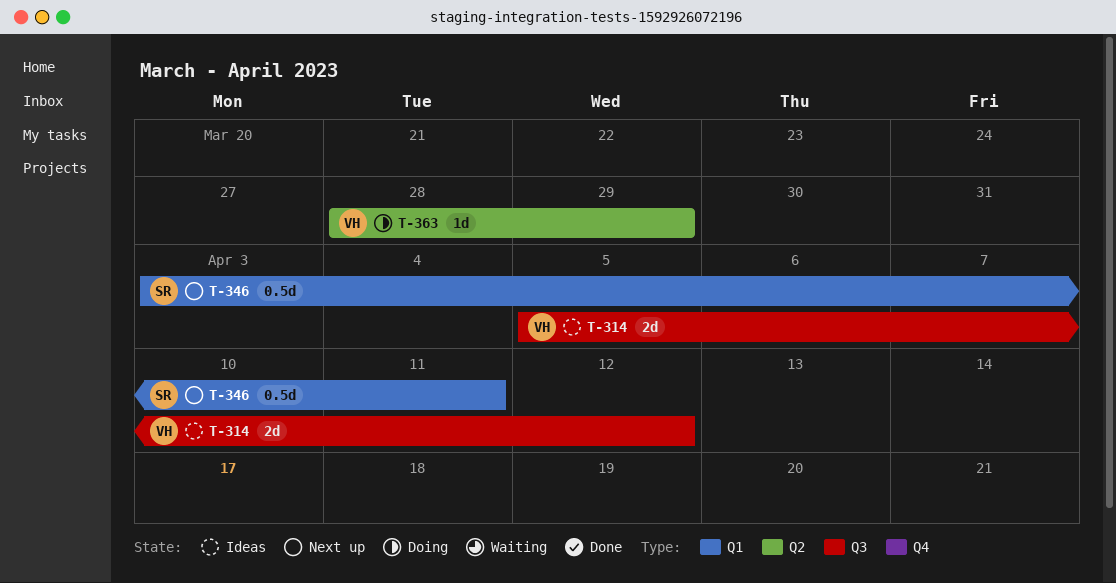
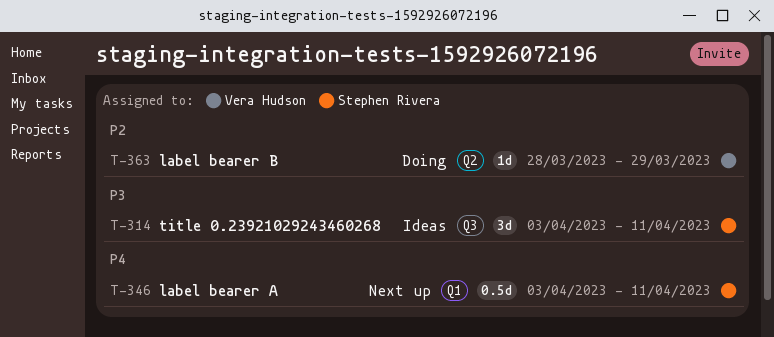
T-314, owner: Vera Hudson -> Stephen Rivera
T-314, estimate: 2d -> 3d
T-314, start: Apr 5 -> Apr 3
T-314, due: Apr 12 -> Apr 11

